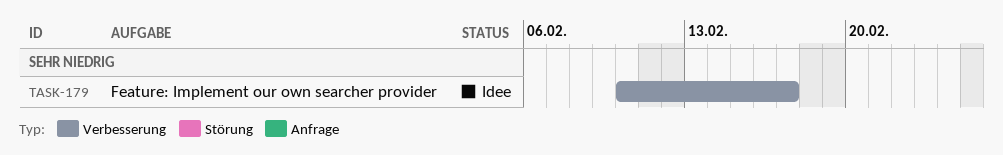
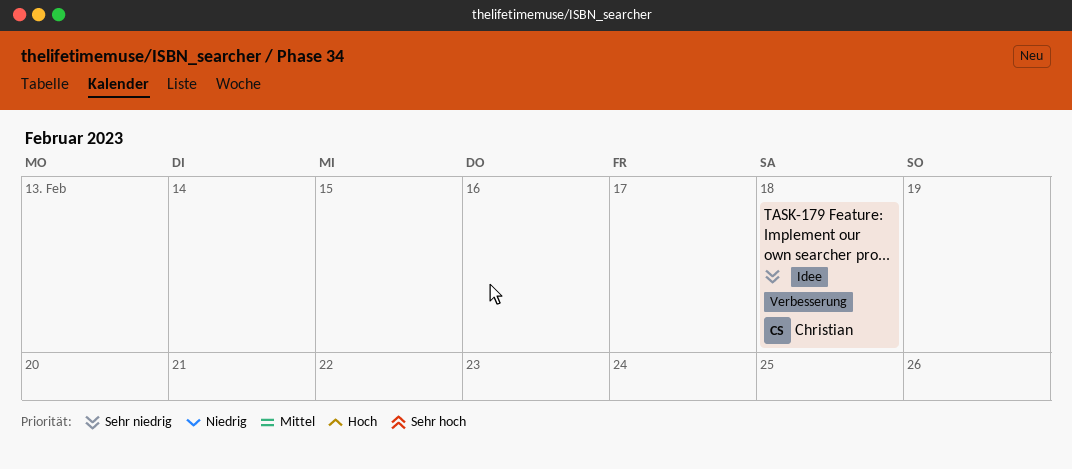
TASK-179, due: Feb 17 -> Feb 18

